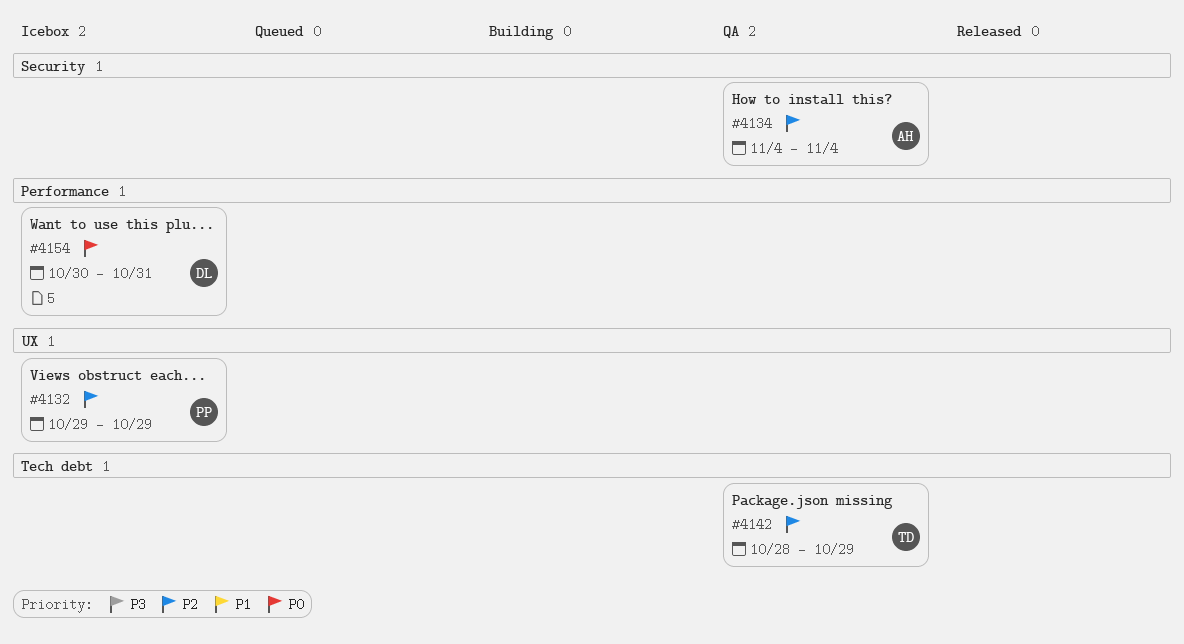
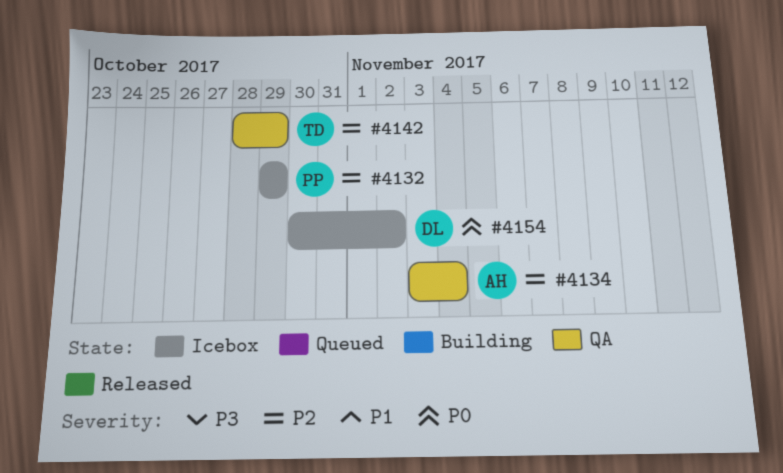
#4134, start: Nov 4 -> Nov 3
#4154, due: Oct 31 -> Nov 2

